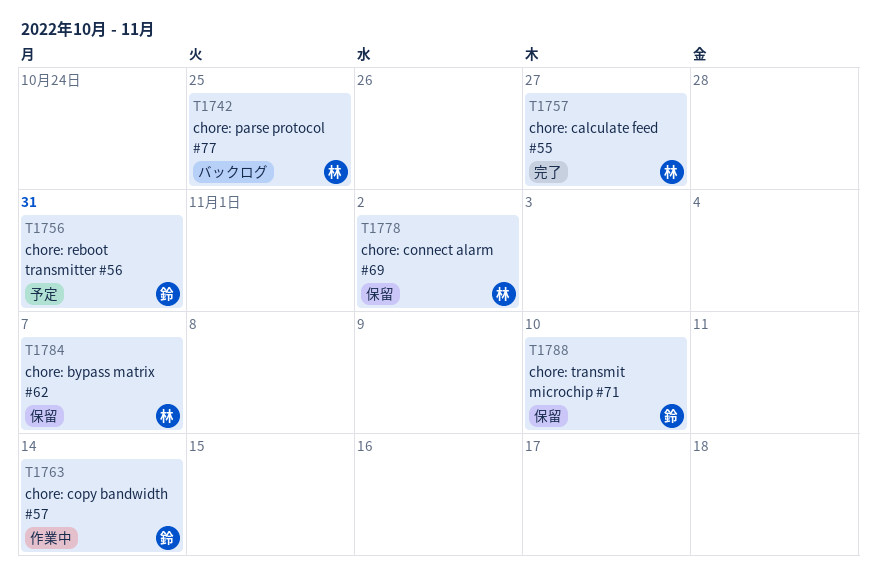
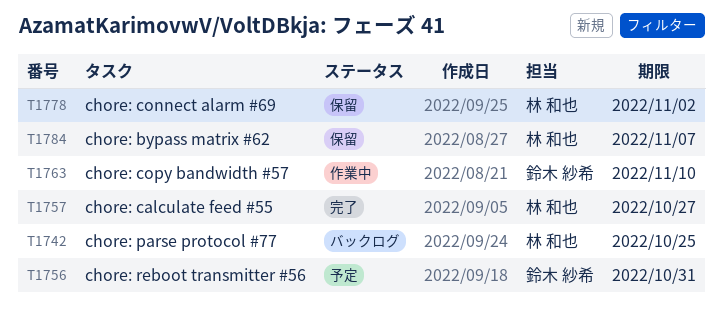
T1763, due: Nov 14 -> Nov 10
T1788: present -> none

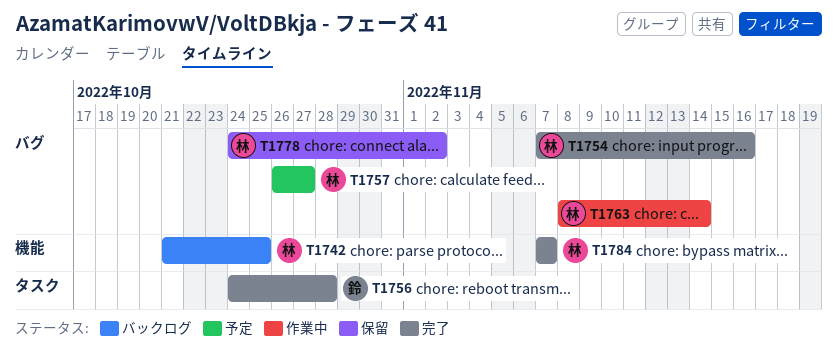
T1754: none -> present
T1756, status: 予定 -> 完了
T1756, due: Oct 31 -> Oct 28
T1757, status: 完了 -> 予定
T1763, owner: 鈴木 紗希 -> 林 和也
T1763, due: Nov 10 -> Nov 14
T1784, status: 保留 -> 完了

